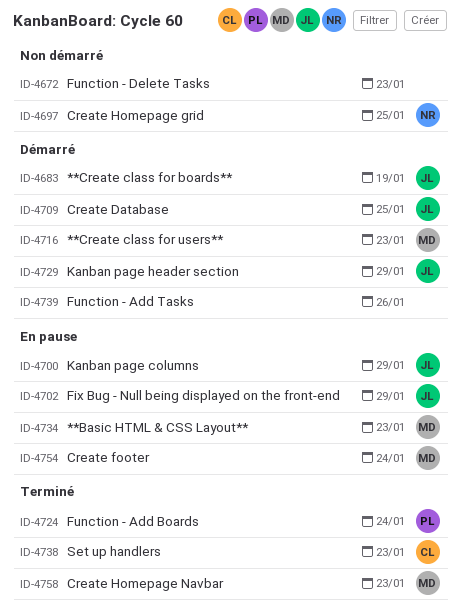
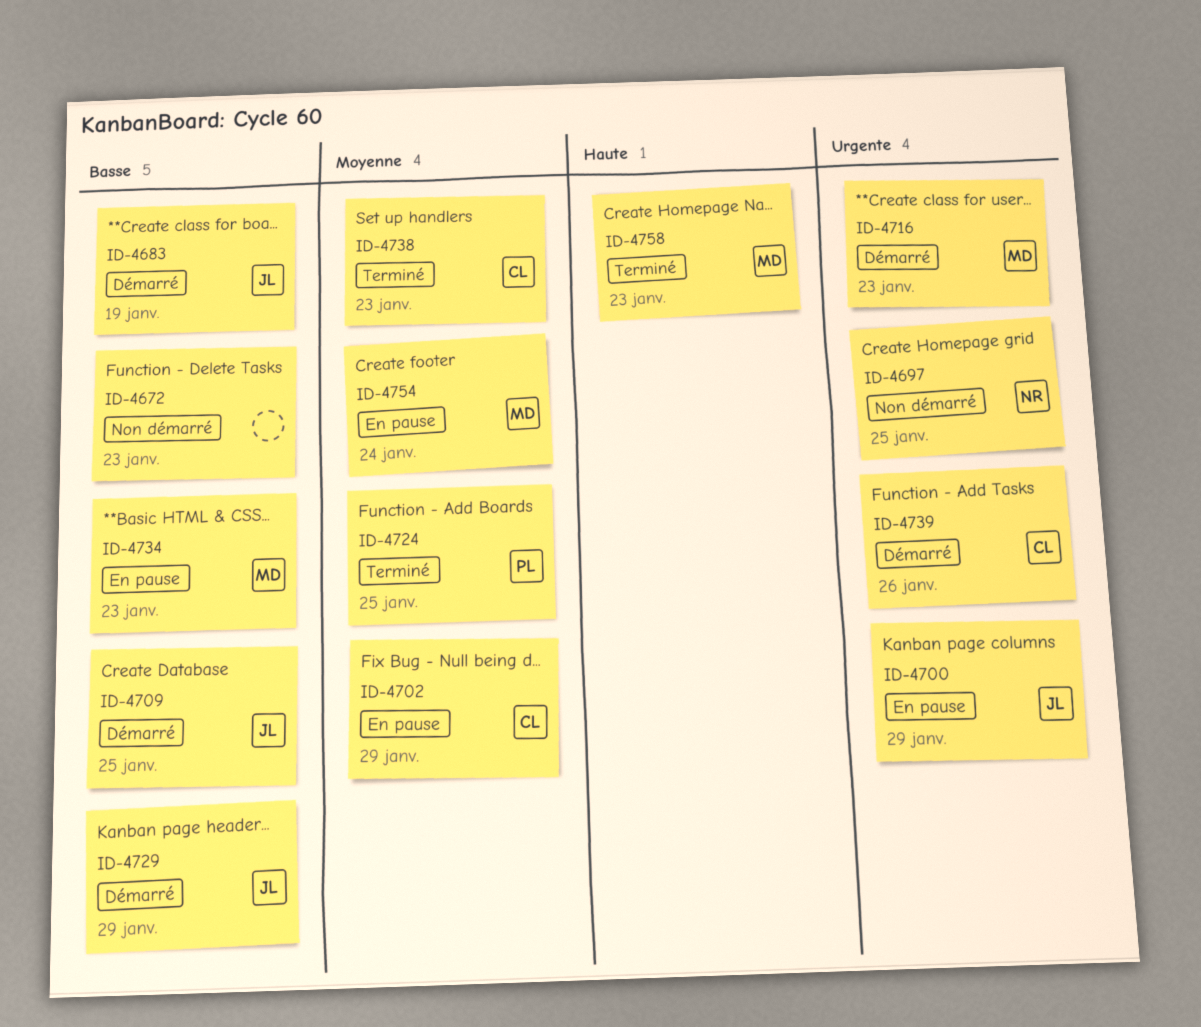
ID-4702, owner: JL -> CL
ID-4724, due: Jan 24 -> Jan 25
ID-4739, owner: none -> CL

